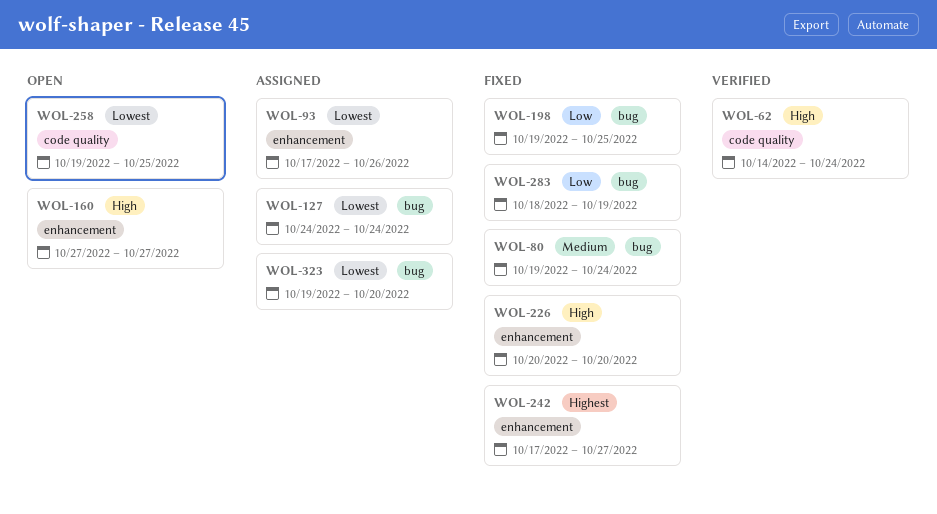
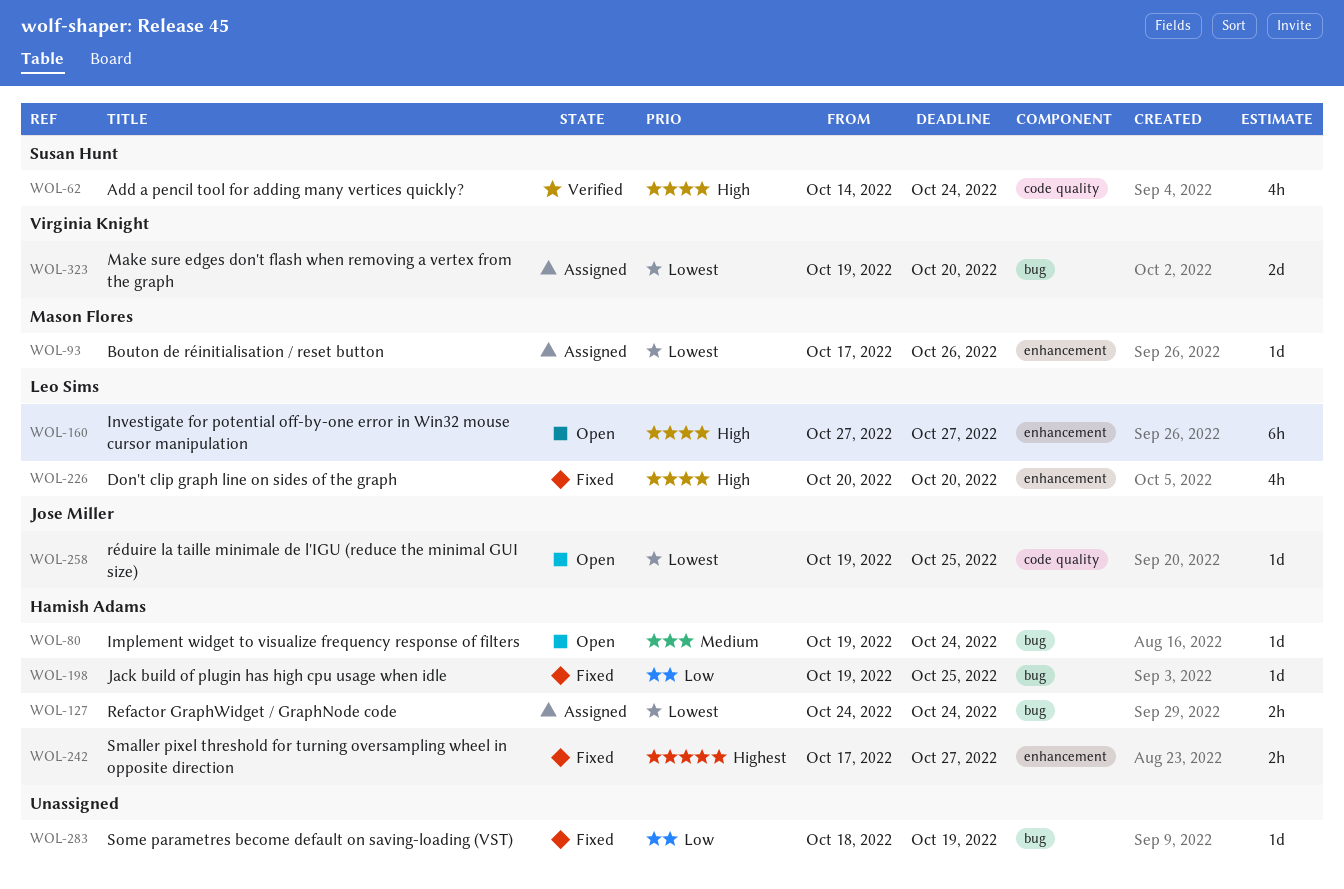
WOL-80, status: Fixed -> Open

